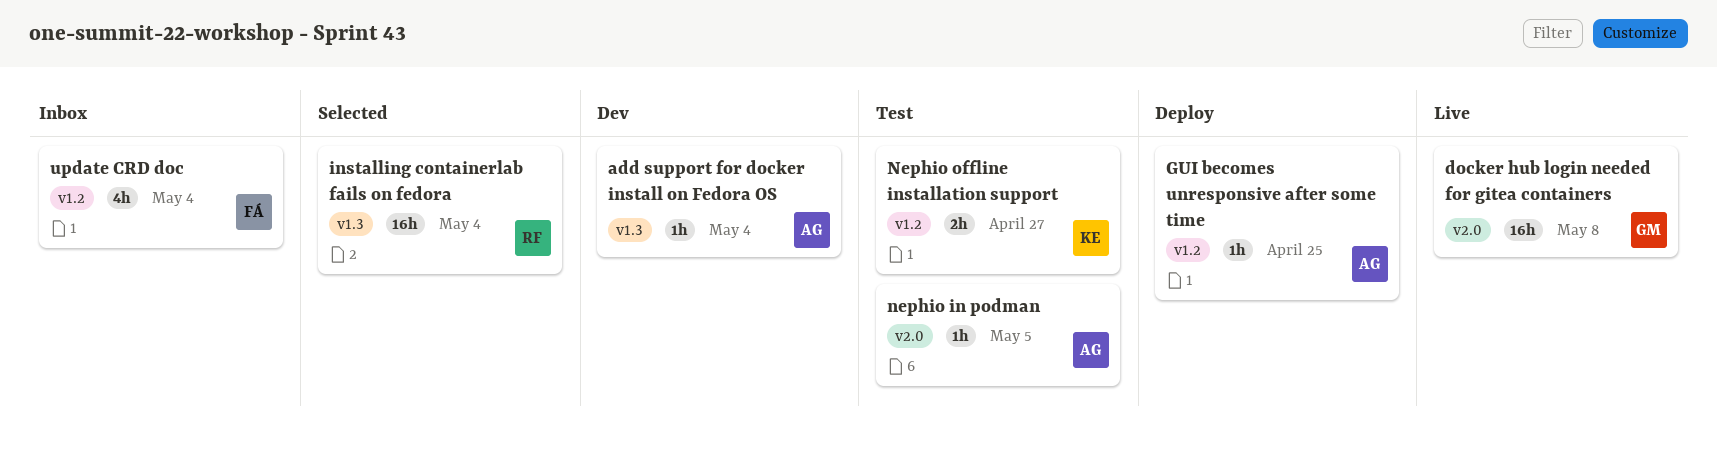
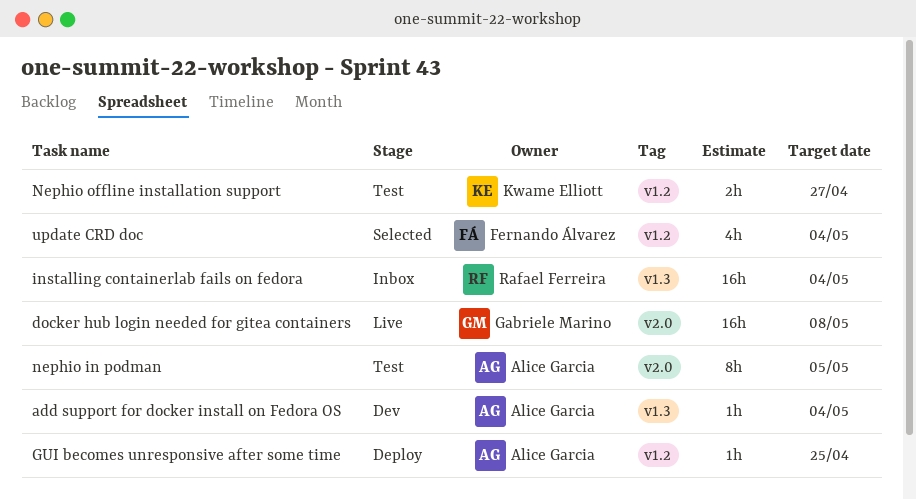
installing containerlab fails on fedora, status: Selected -> Inbox
nephio in podman, estimate: 1h -> 8h
update CRD doc, status: Inbox -> Selected

